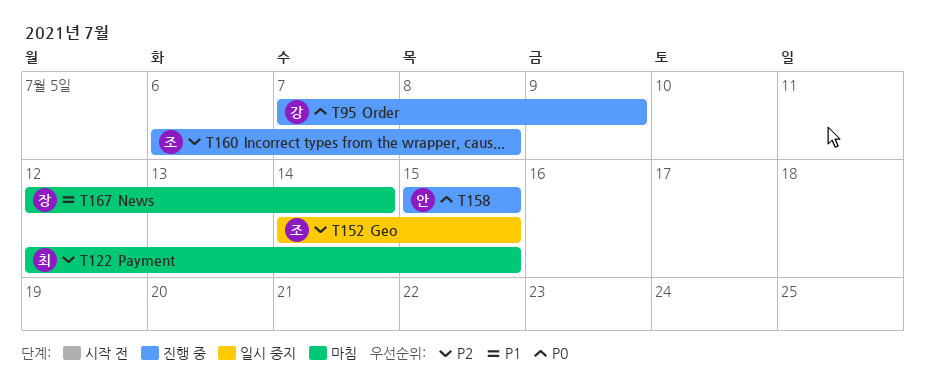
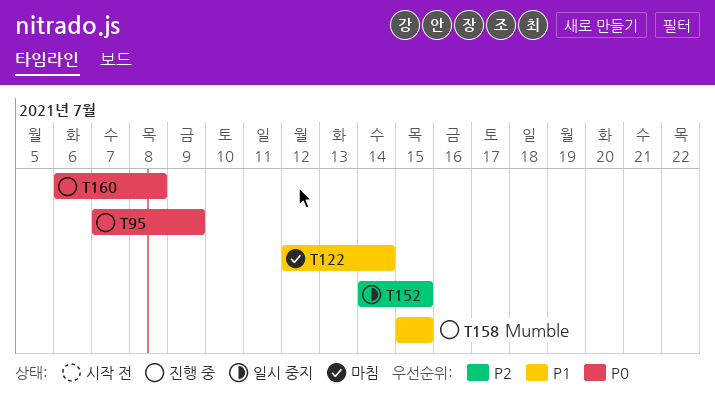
T122, priority: P2 -> P1
T122, due: Jul 15 -> Jul 14
T158, priority: P0 -> P1
T160, priority: P2 -> P0
T167: present -> none

